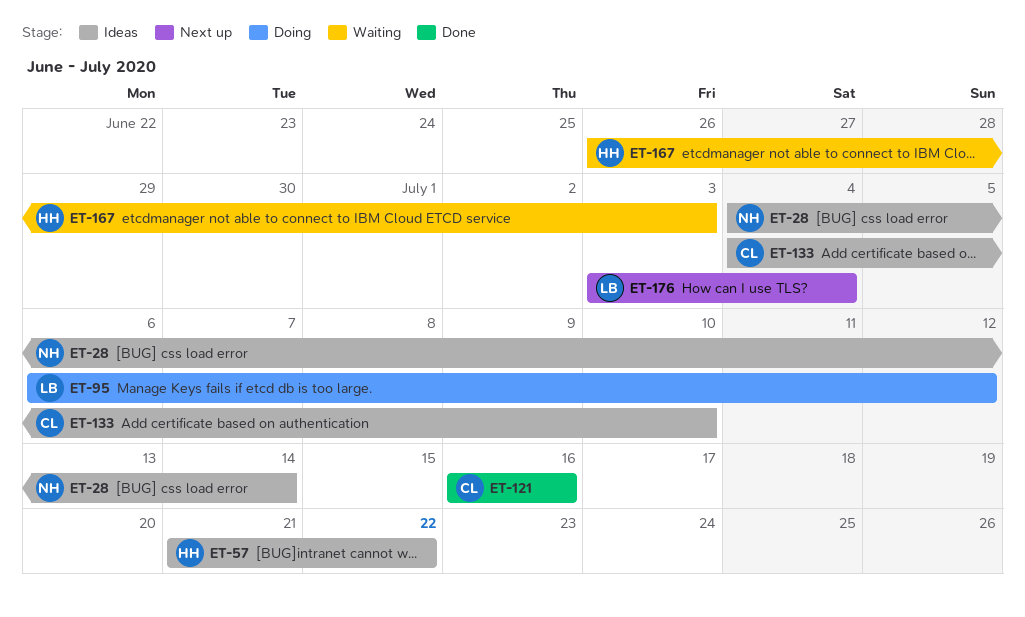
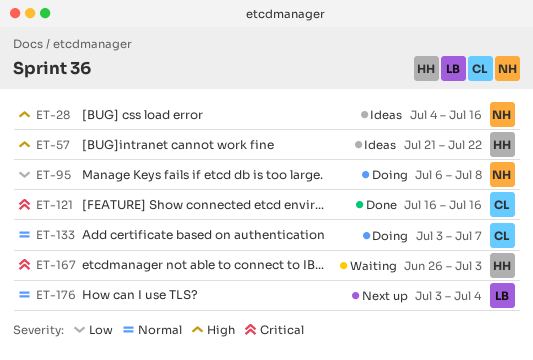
ET-28, due: Jul 14 -> Jul 16
ET-95, owner: LB -> NH
ET-95, due: Jul 12 -> Jul 8
ET-133, status: Ideas -> Doing
ET-133, start: Jul 4 -> Jul 3
ET-133, due: Jul 10 -> Jul 7

